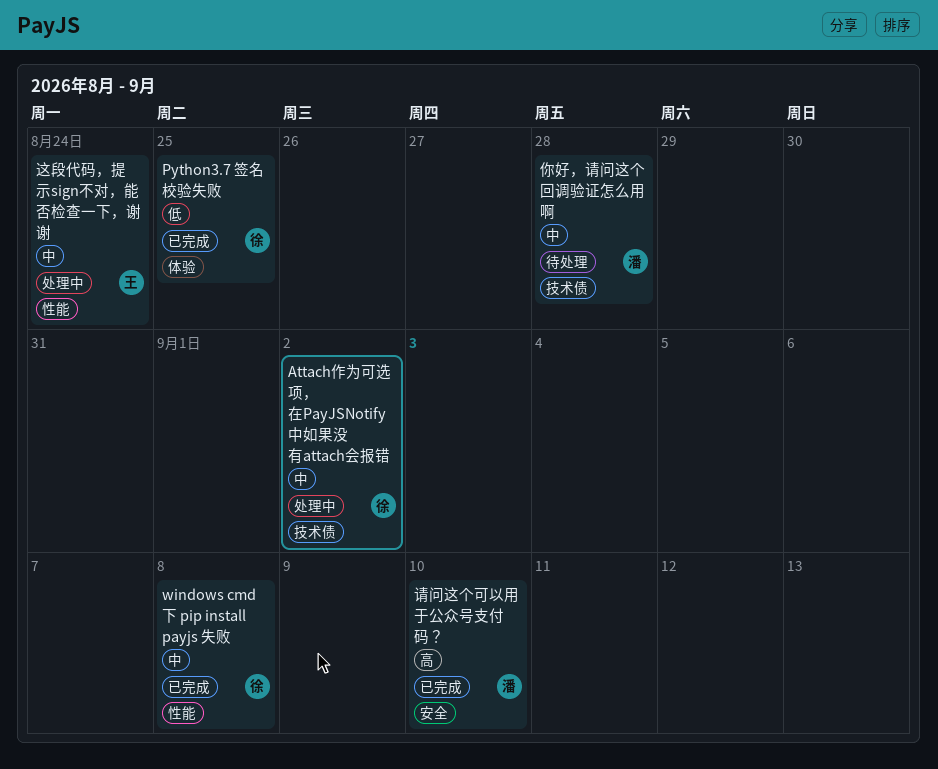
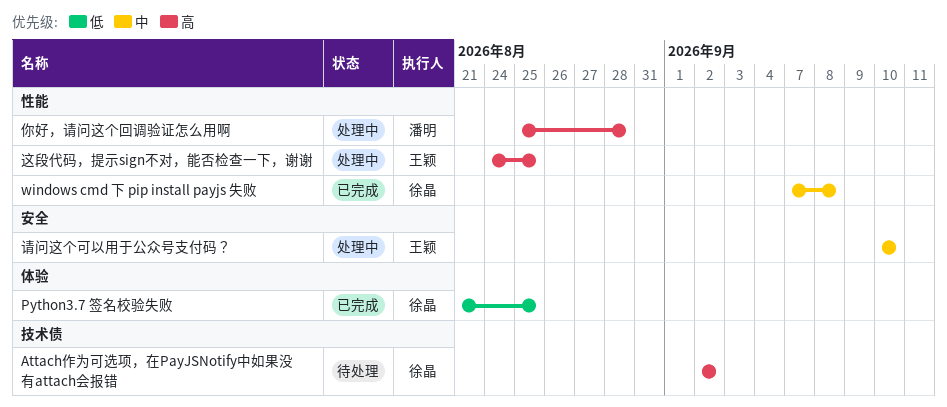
Attach作为可选项，在PayJSNotify中如果没有attach会报错, status: 处理中 -> 待处理
Attach作为可选项，在PayJSNotify中如果没有attach会报错, priority: 中 -> 高
你好，请问这个回调验证怎么用啊, status: 待处理 -> 处理中
你好，请问这个回调验证怎么用啊, priority: 中 -> 高
你好，请问这个回调验证怎么用啊, label: 技术债 -> 性能
请问这个可以用于公众号支付码？, status: 已完成 -> 处理中
请问这个可以用于公众号支付码？, owner: 潘明 -> 王颖
请问这个可以用于公众号支付码？, priority: 高 -> 中
这段代码，提示sign不对，能否检查一下，谢谢, priority: 中 -> 高
这段代码，提示sign不对，能否检查一下，谢谢, due: Aug 24 -> Aug 25

